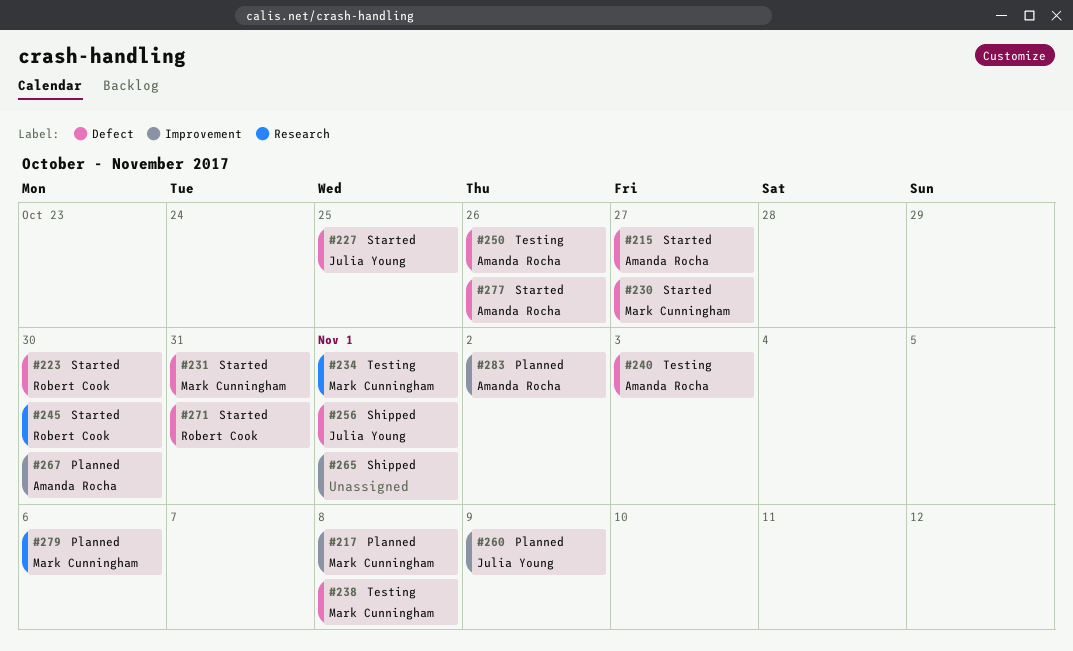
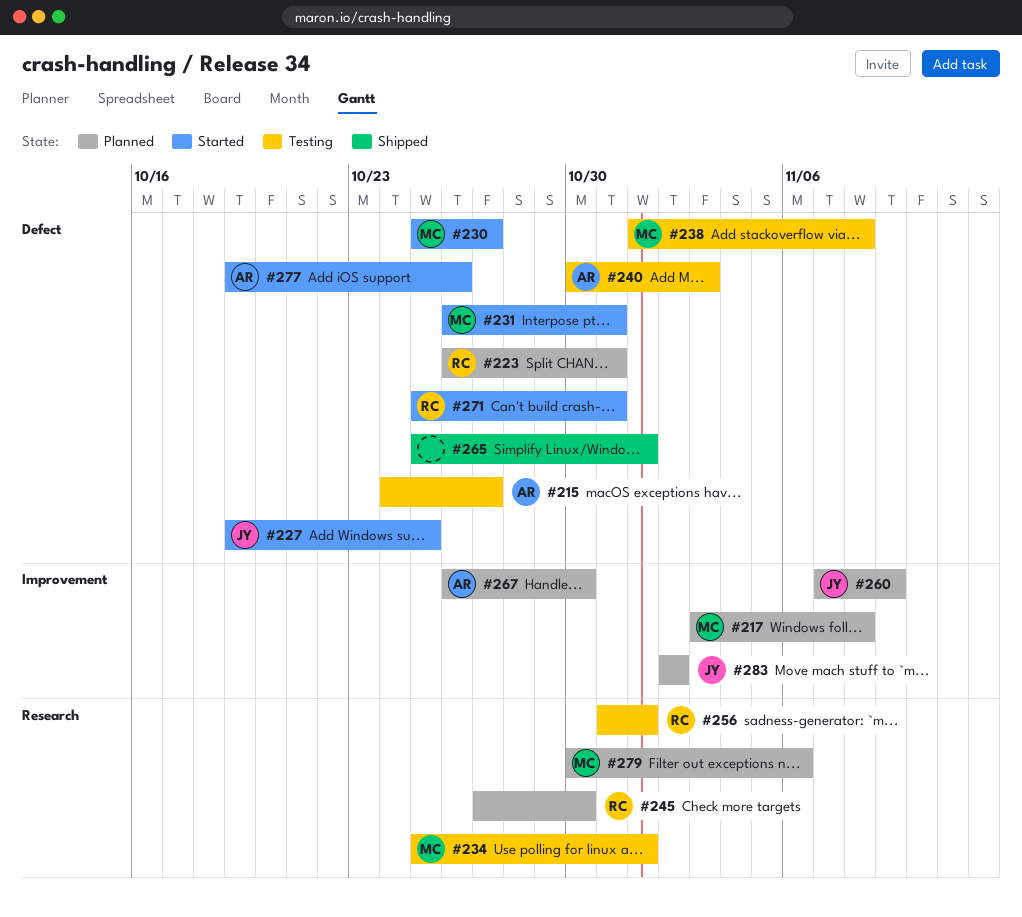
#215, status: Started -> Testing
#223, status: Started -> Planned
#223, due: Oct 30 -> Oct 31
#245, status: Started -> Planned
#250: present -> none
#256, status: Shipped -> Testing
#256, owner: Julia Young -> Robert Cook
#256, label: Defect -> Research
#265, label: Improvement -> Defect
#283, owner: Amanda Rocha -> Julia Young

